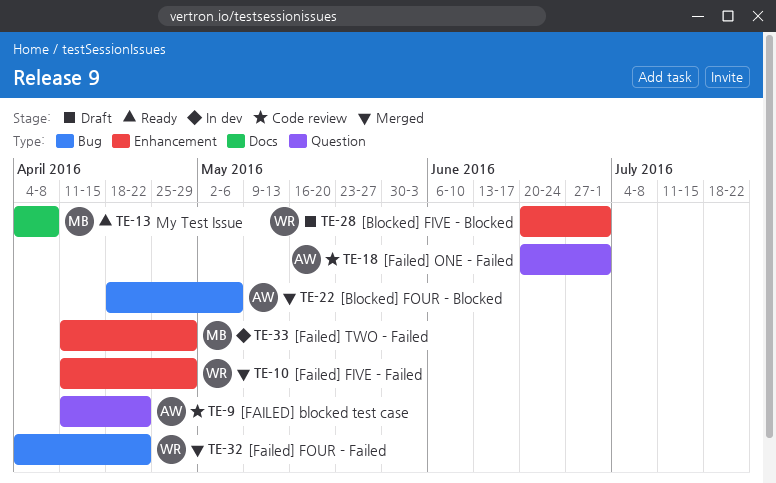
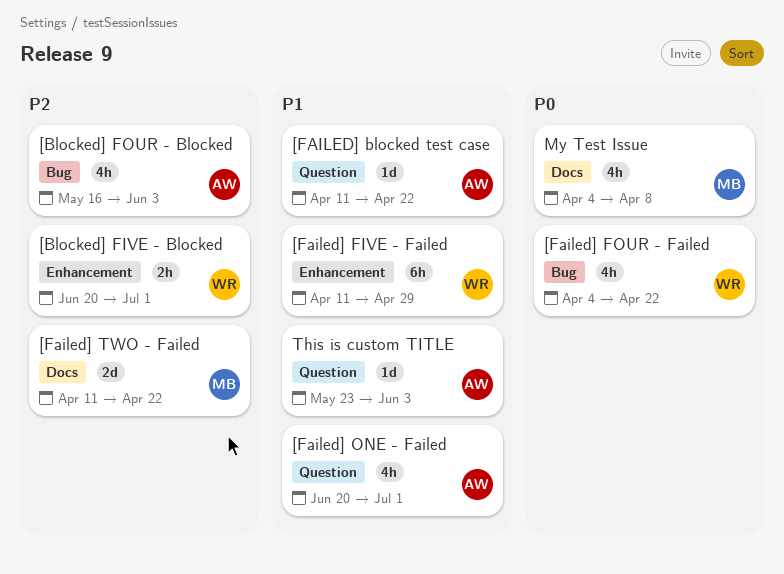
[Blocked] FOUR - Blocked, start: Apr 18 -> May 16
[Blocked] FOUR - Blocked, due: May 6 -> Jun 3
[Failed] TWO - Failed, label: Enhancement -> Docs
[Failed] TWO - Failed, due: Apr 29 -> Apr 22
This is custom TITLE: none -> present

